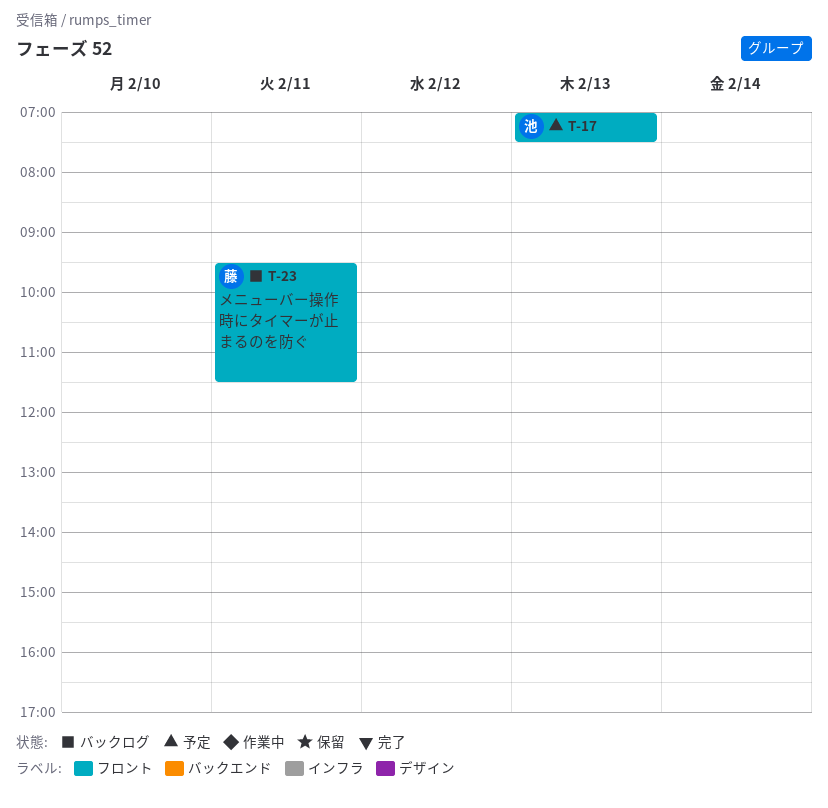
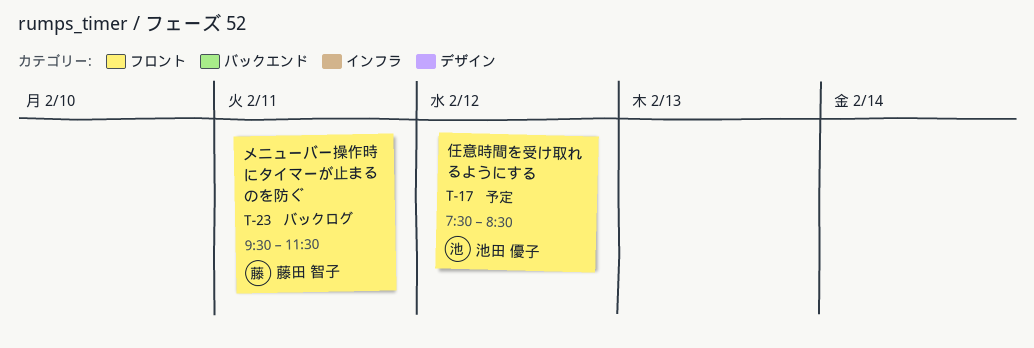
T-17, day: Feb 13 -> Feb 12
T-17, begins: 07:00 -> 07:30
T-17, ends: 07:30 -> 08:30

